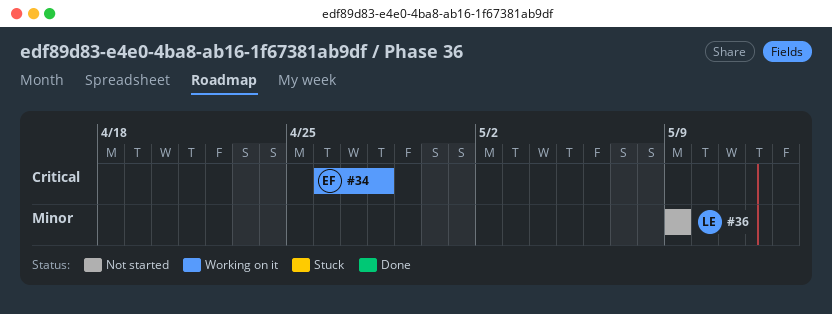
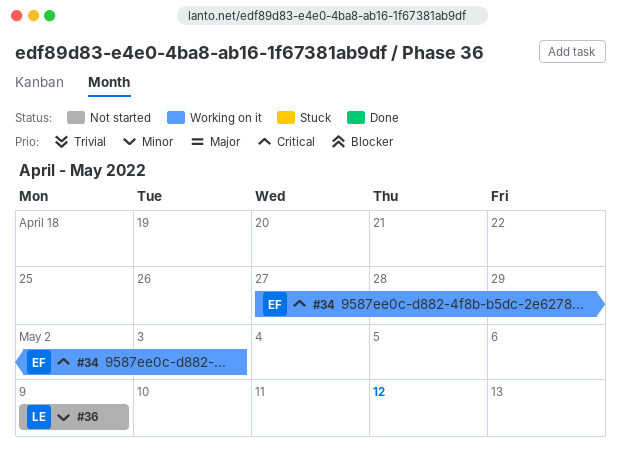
#34, start: Apr 26 -> Apr 27
#34, due: Apr 28 -> May 3

